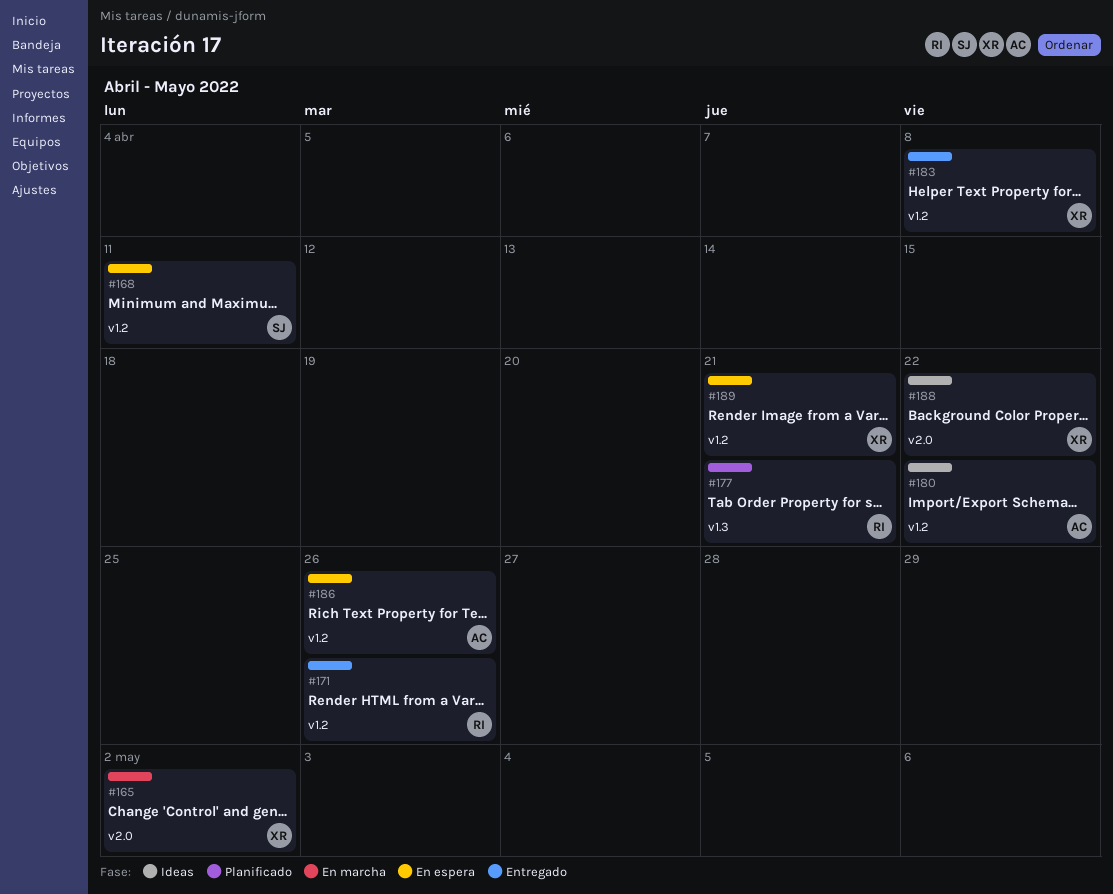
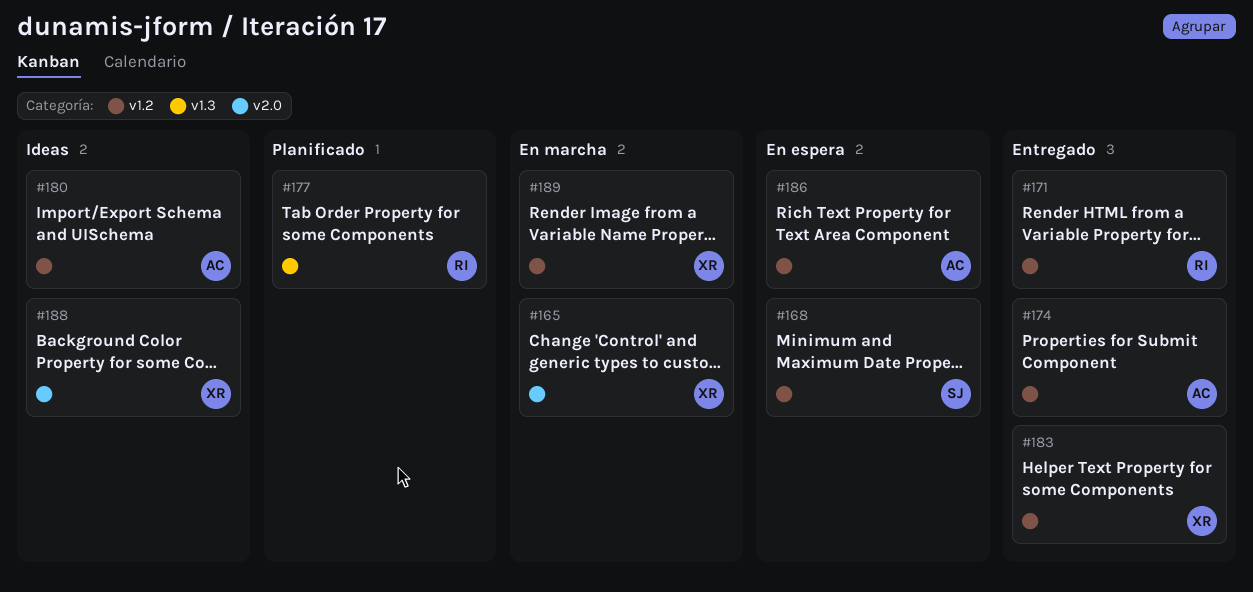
#174: none -> present
#189, status: En espera -> En marcha

